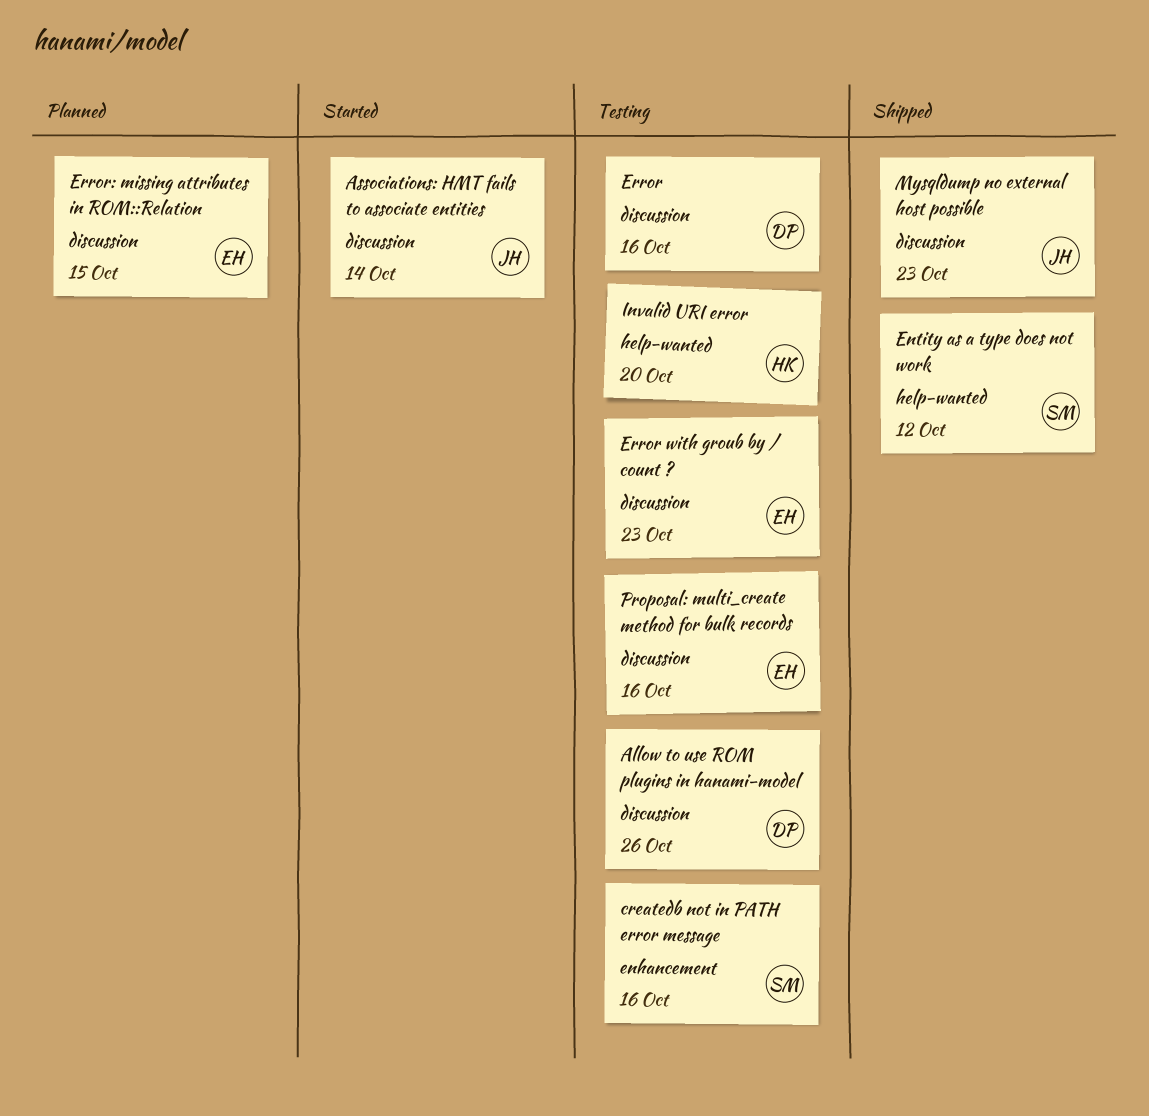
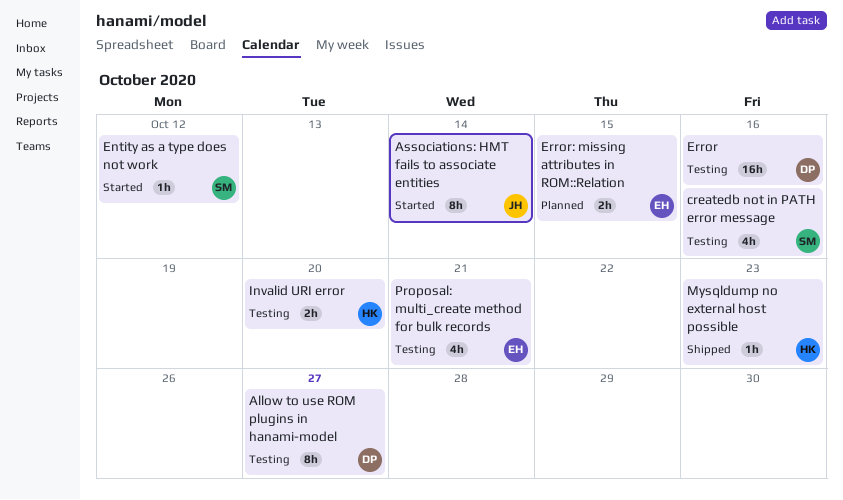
Allow to use ROM plugins in hanami-model, due: Oct 26 -> Oct 27
Entity as a type does not work, status: Shipped -> Started
Error with groub by / count ?: present -> none
Mysqldump no external host possible, owner: JH -> HK
Proposal: multi_create method for bulk records, due: Oct 16 -> Oct 21

